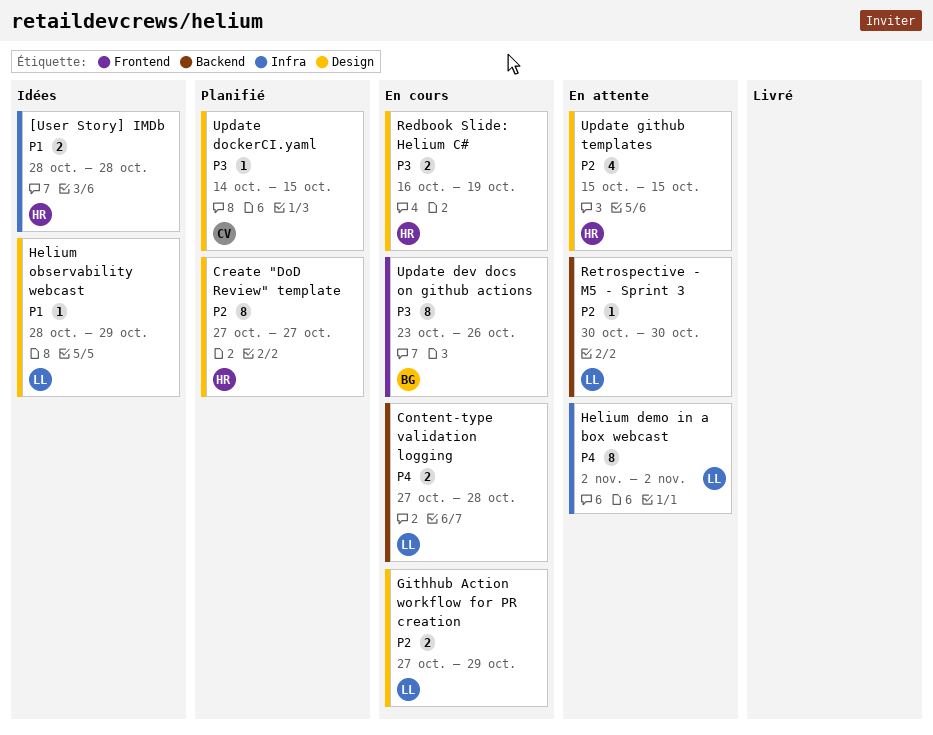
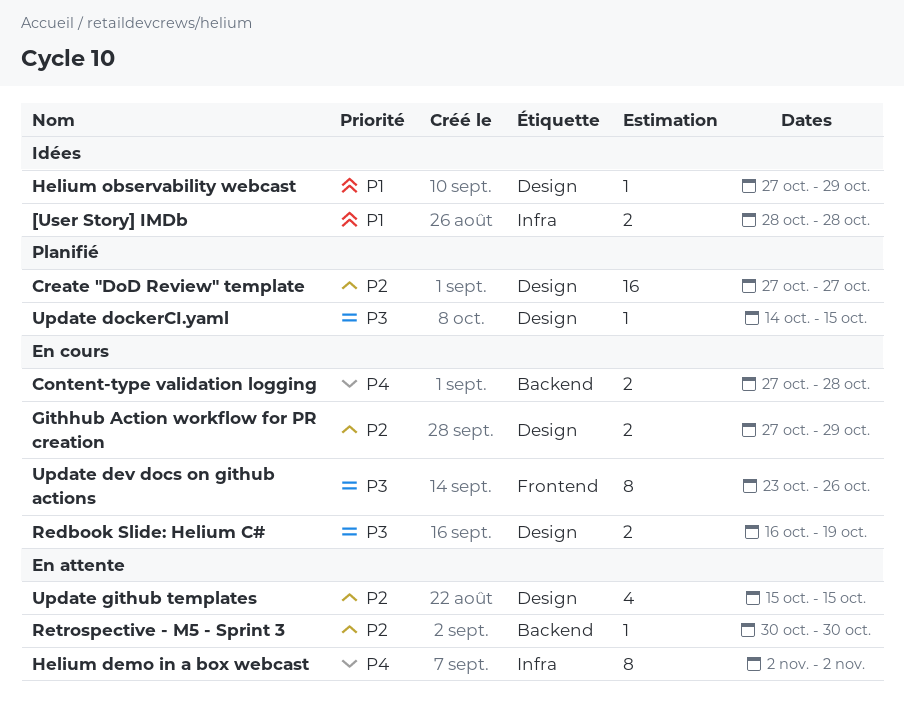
Create "DoD Review" template, estimate: 8 -> 16
Helium observability webcast, start: Oct 28 -> Oct 27

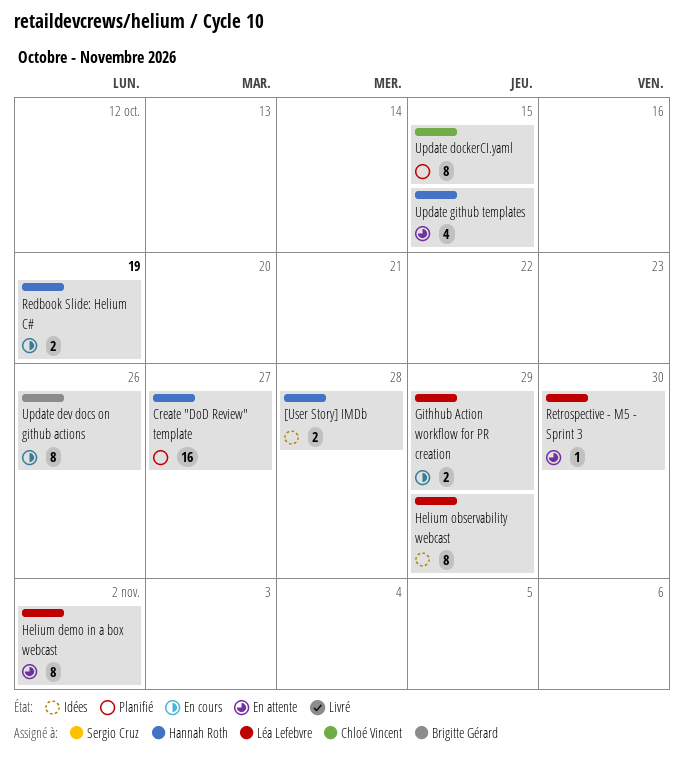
Content-type validation logging: present -> none
Helium observability webcast, estimate: 1 -> 8
Update dockerCI.yaml, estimate: 1 -> 8

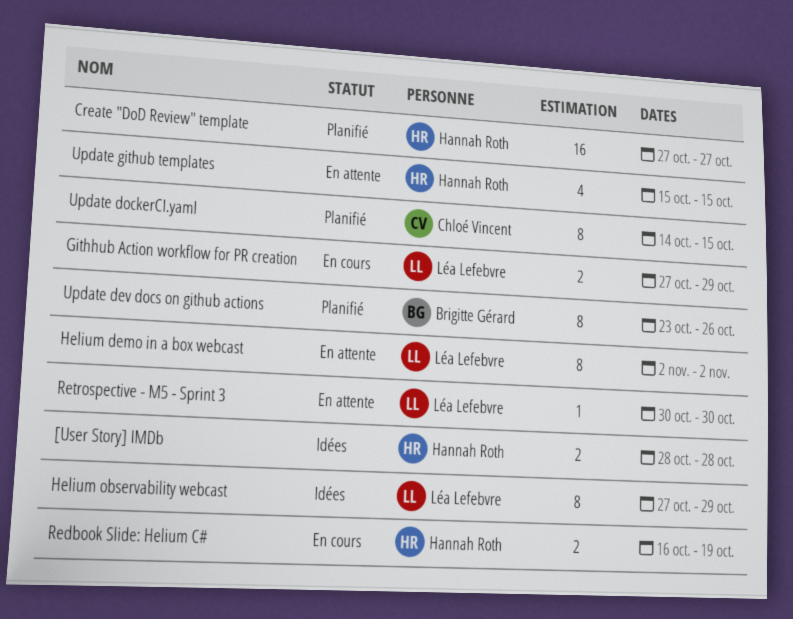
Update dev docs on github actions, status: En cours -> Planifié

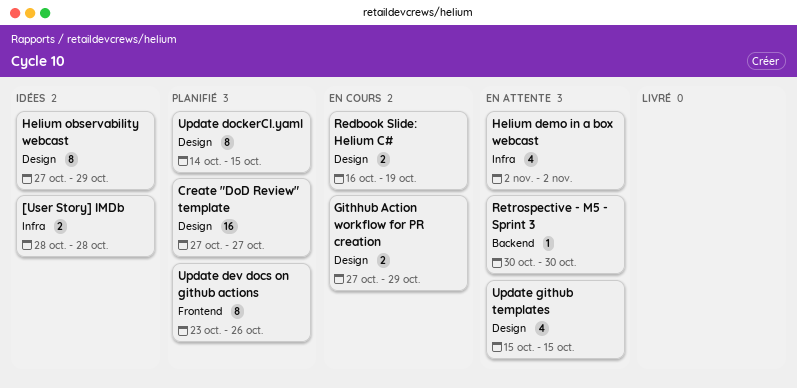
Helium demo in a box webcast, estimate: 8 -> 4

